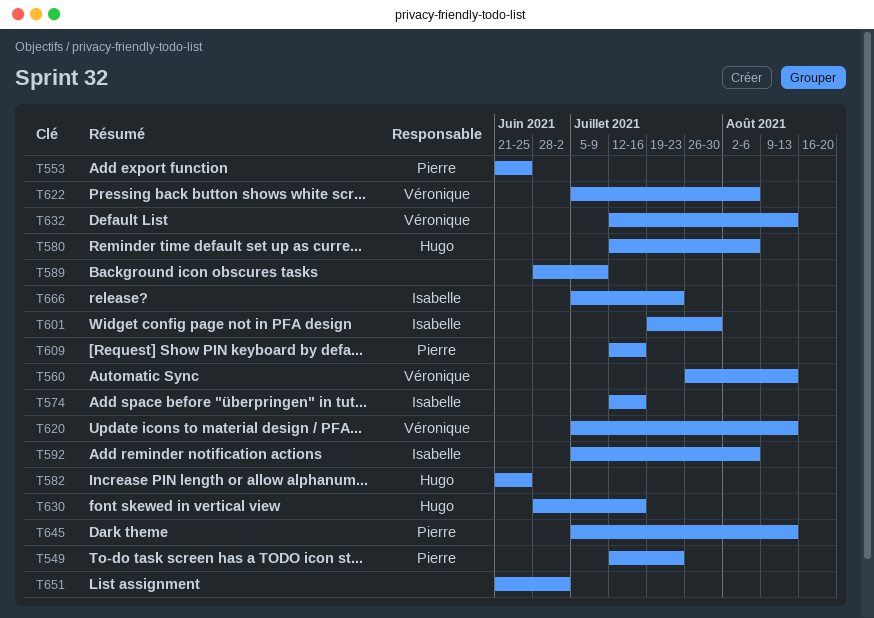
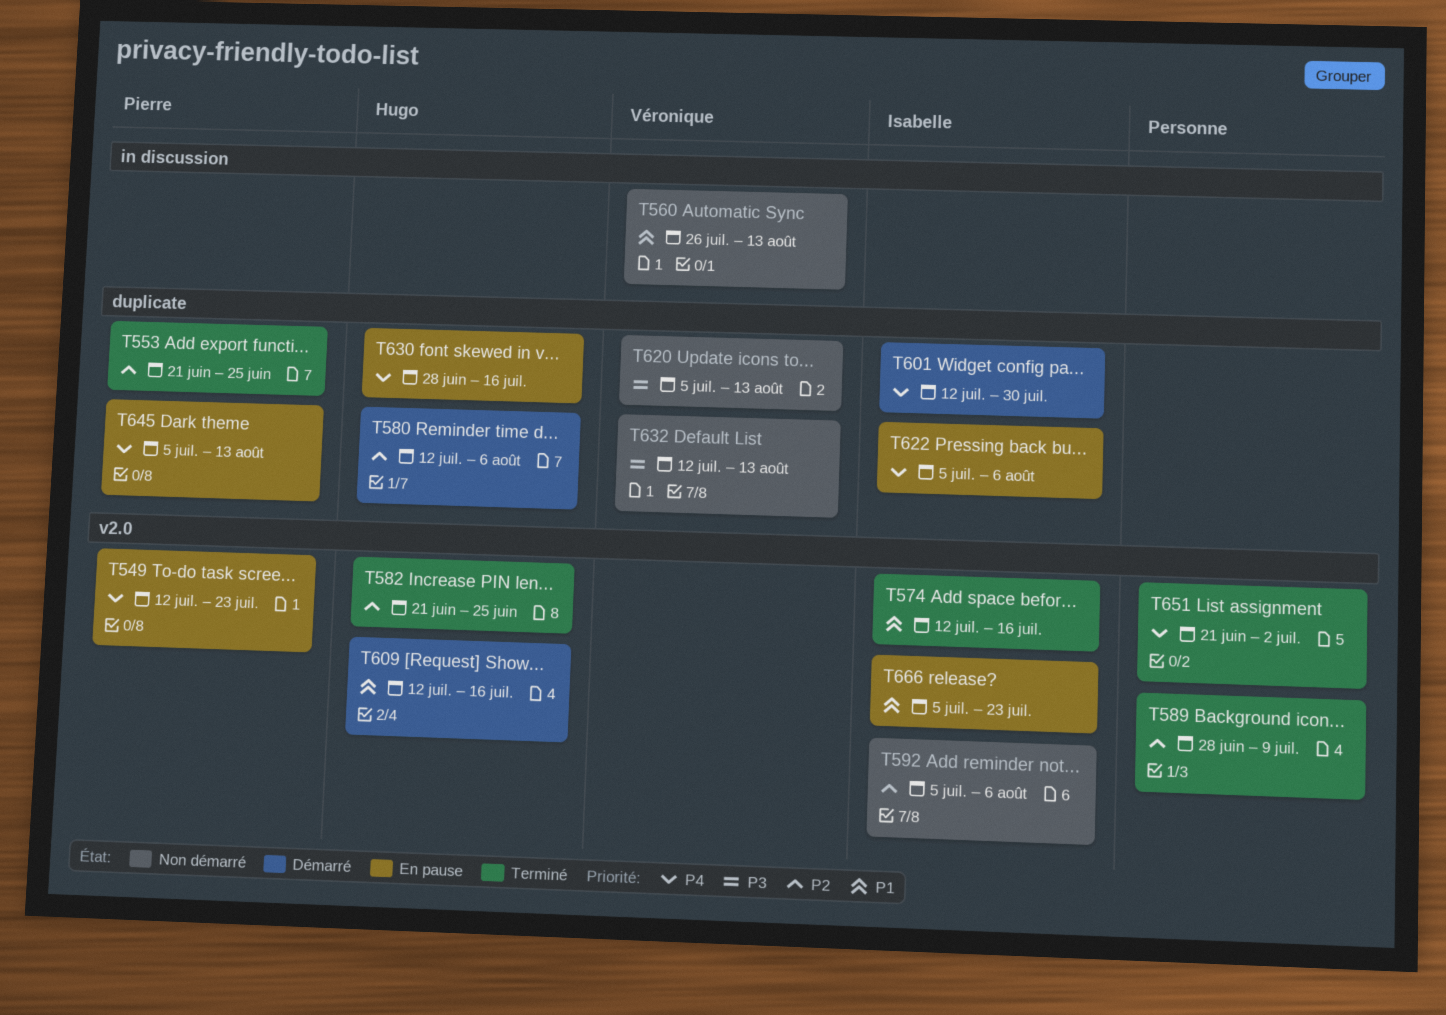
T601, start: Jul 19 -> Jul 12
T609, owner: Pierre -> Hugo
T622, owner: Véronique -> Isabelle

